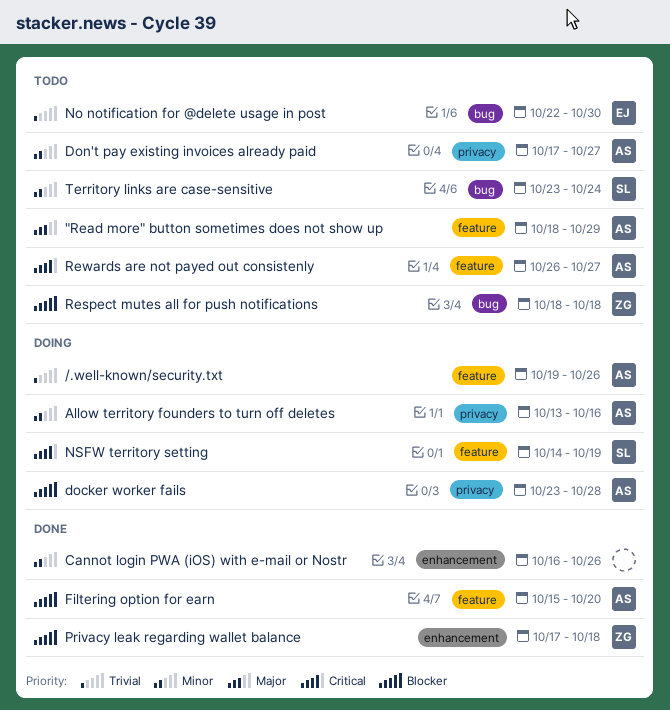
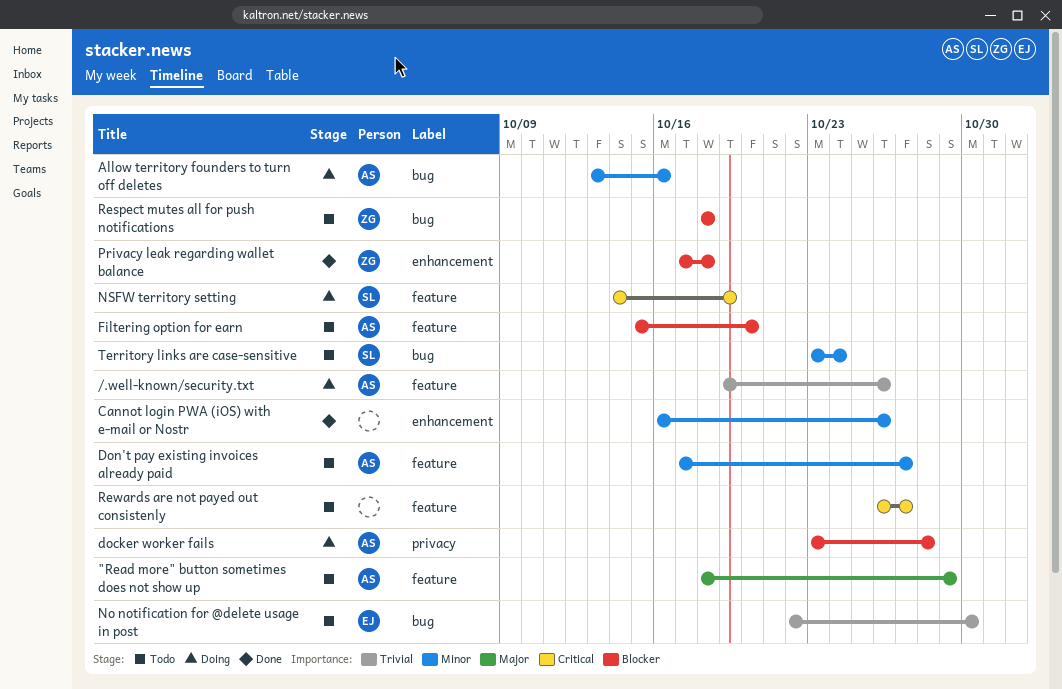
Allow territory founders to turn off deletes, label: privacy -> bug
Don't pay existing invoices already paid, label: privacy -> feature
Filtering option for earn, status: Done -> Todo
Rewards are not payed out consistenly, owner: AS -> none

